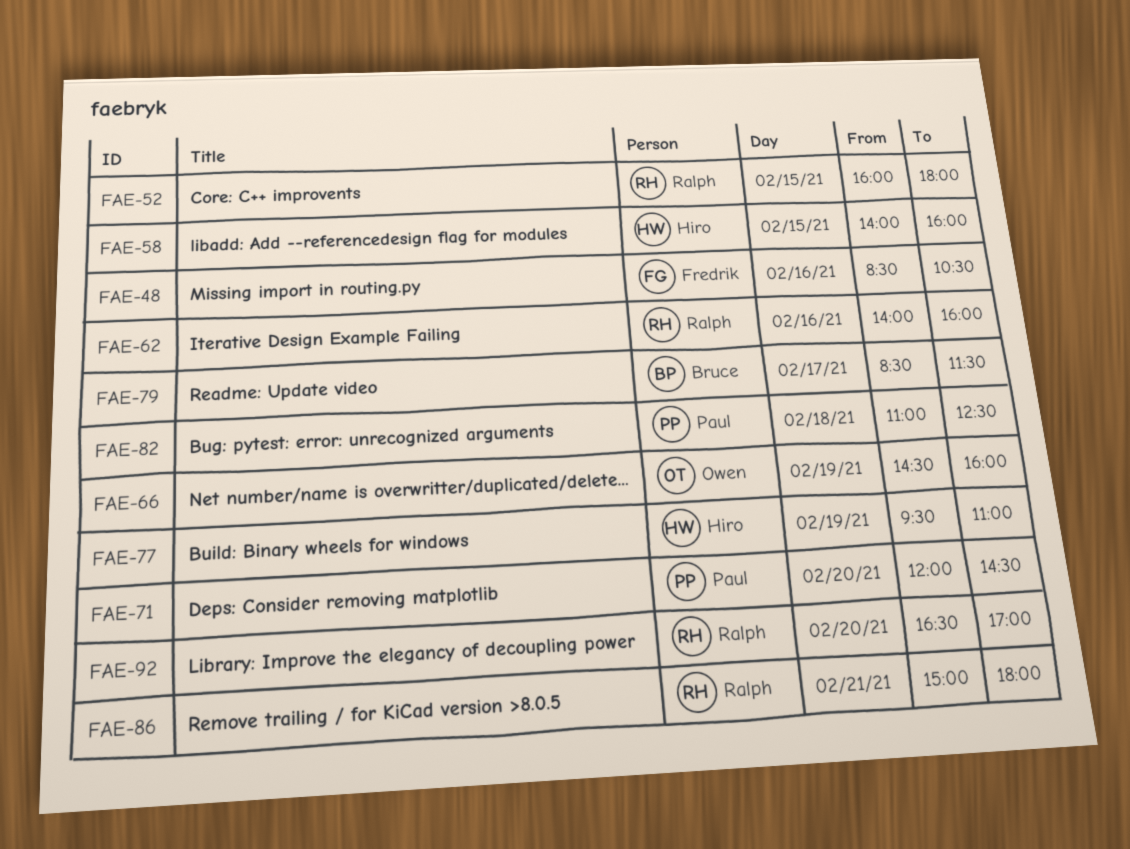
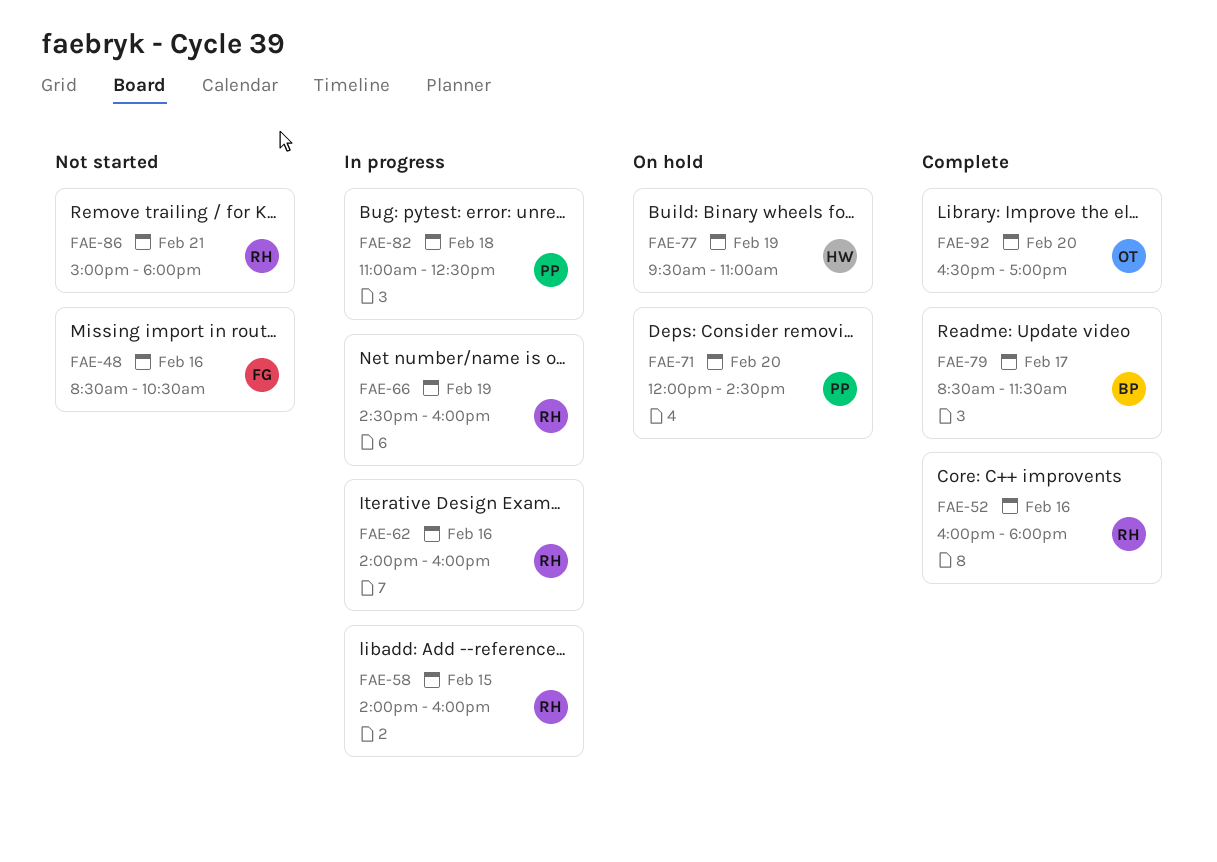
FAE-52, day: Feb 15 -> Feb 16
FAE-58, owner: Hiro -> Ralph
FAE-66, owner: Owen -> Ralph
FAE-92, owner: Ralph -> Owen

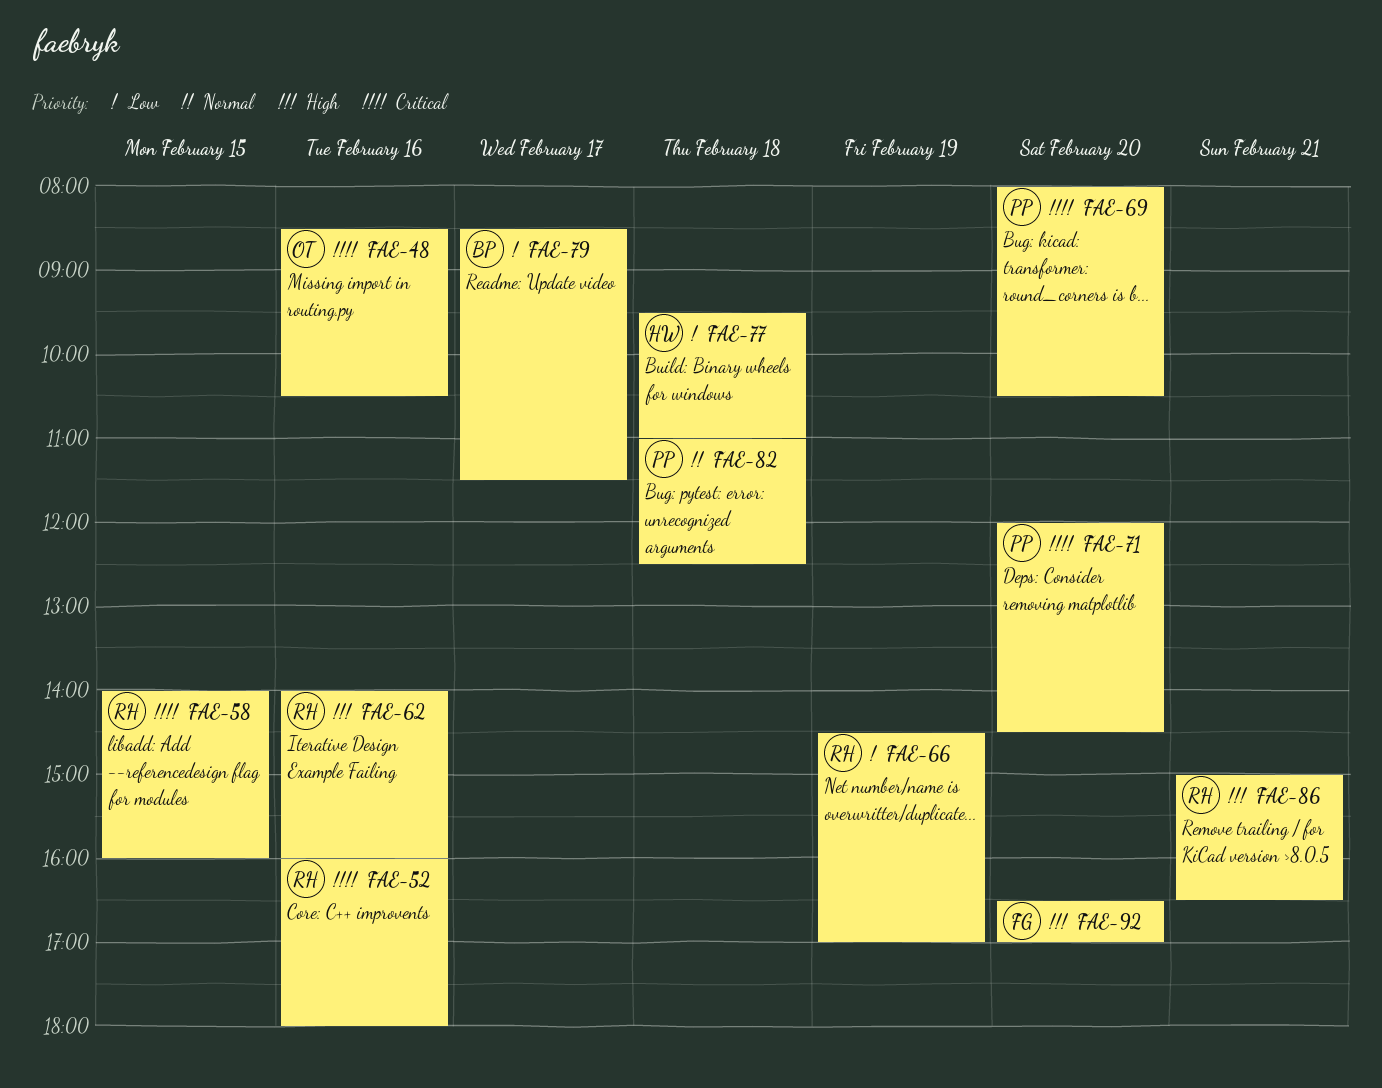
FAE-48, owner: FG -> OT
FAE-66, ends: 16:00 -> 17:00
FAE-69: none -> present
FAE-77, day: Feb 19 -> Feb 18
FAE-86, ends: 18:00 -> 16:30
FAE-92, owner: OT -> FG

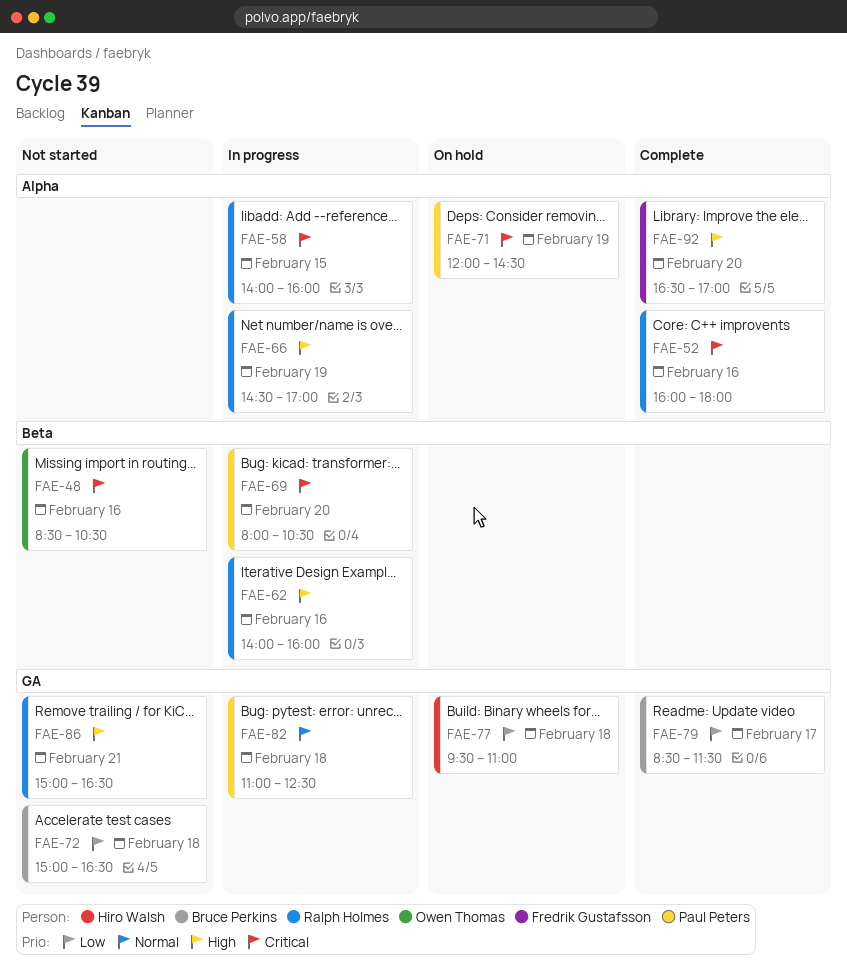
FAE-66, priority: Low -> High
FAE-71, day: Feb 20 -> Feb 19
FAE-72: none -> present

